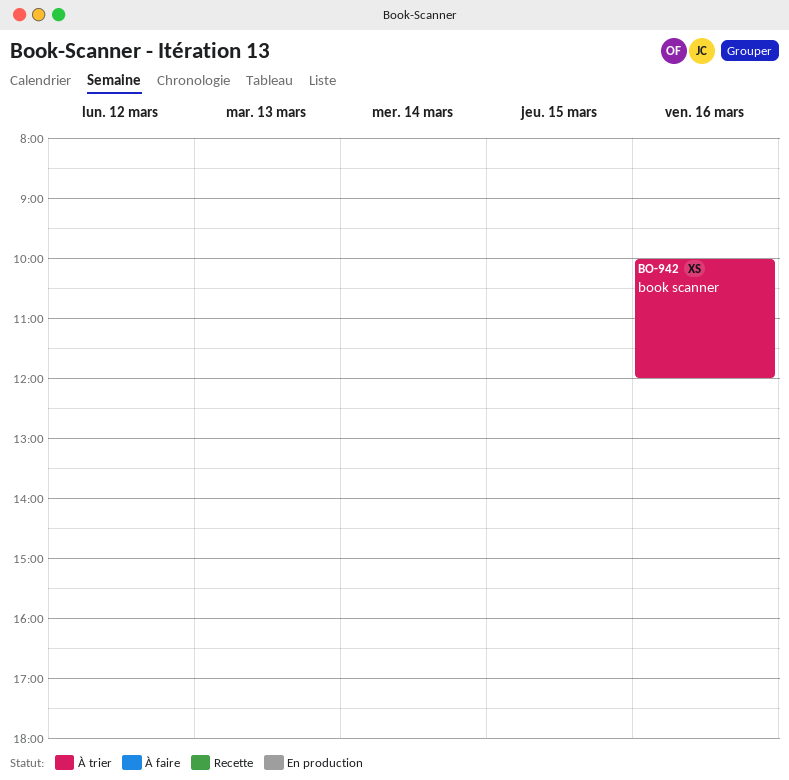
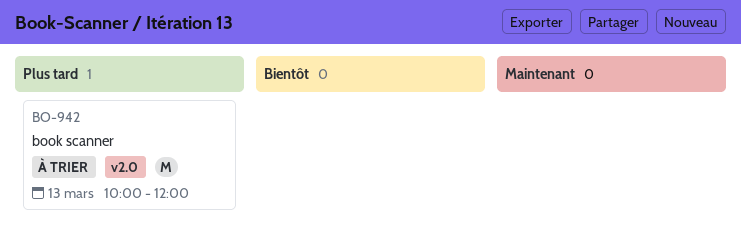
BO-942, estimate: XS -> M
BO-942, day: Mar 16 -> Mar 13

